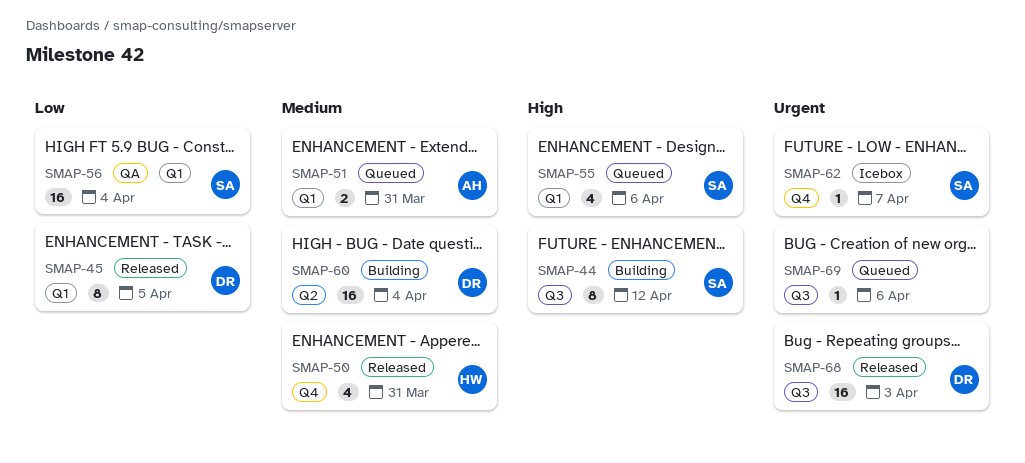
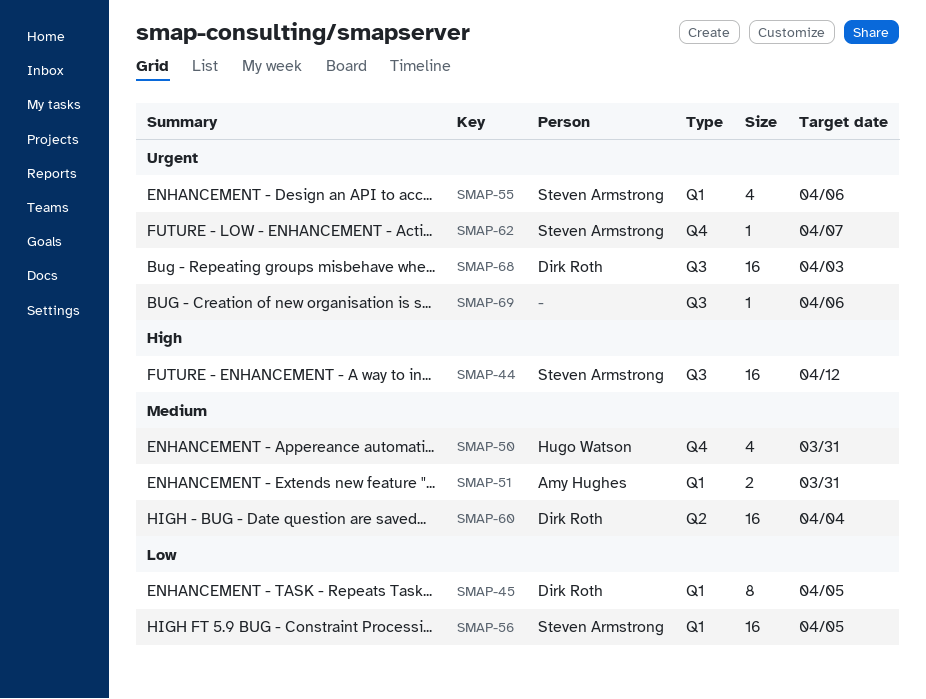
SMAP-44, estimate: 8 -> 16
SMAP-55, priority: High -> Urgent
SMAP-56, due: Apr 4 -> Apr 5

